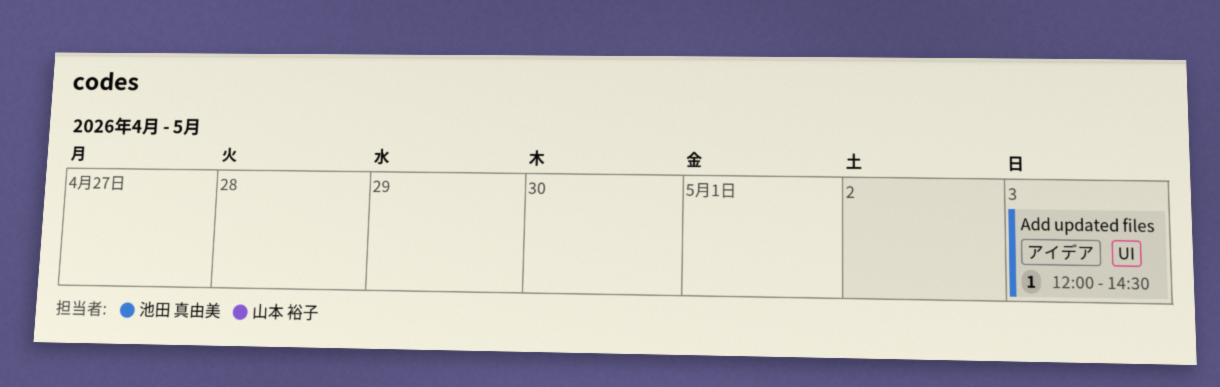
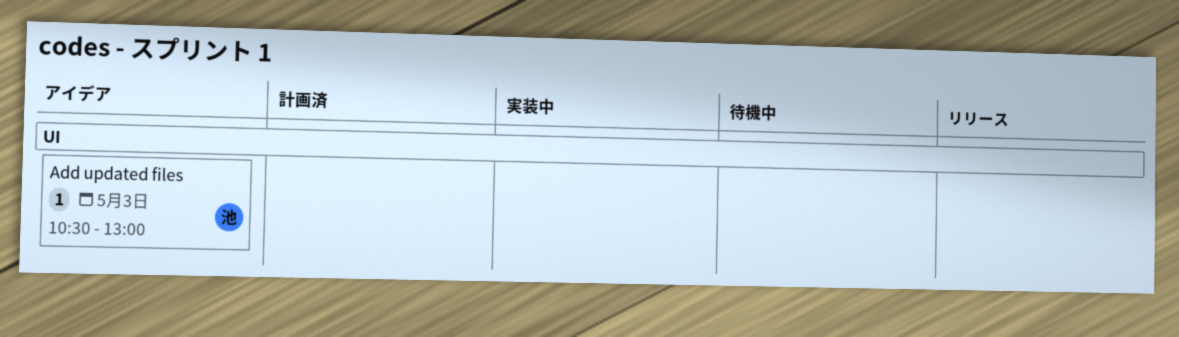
Add updated files, begins: 12:00 -> 10:30
Add updated files, ends: 14:30 -> 13:00

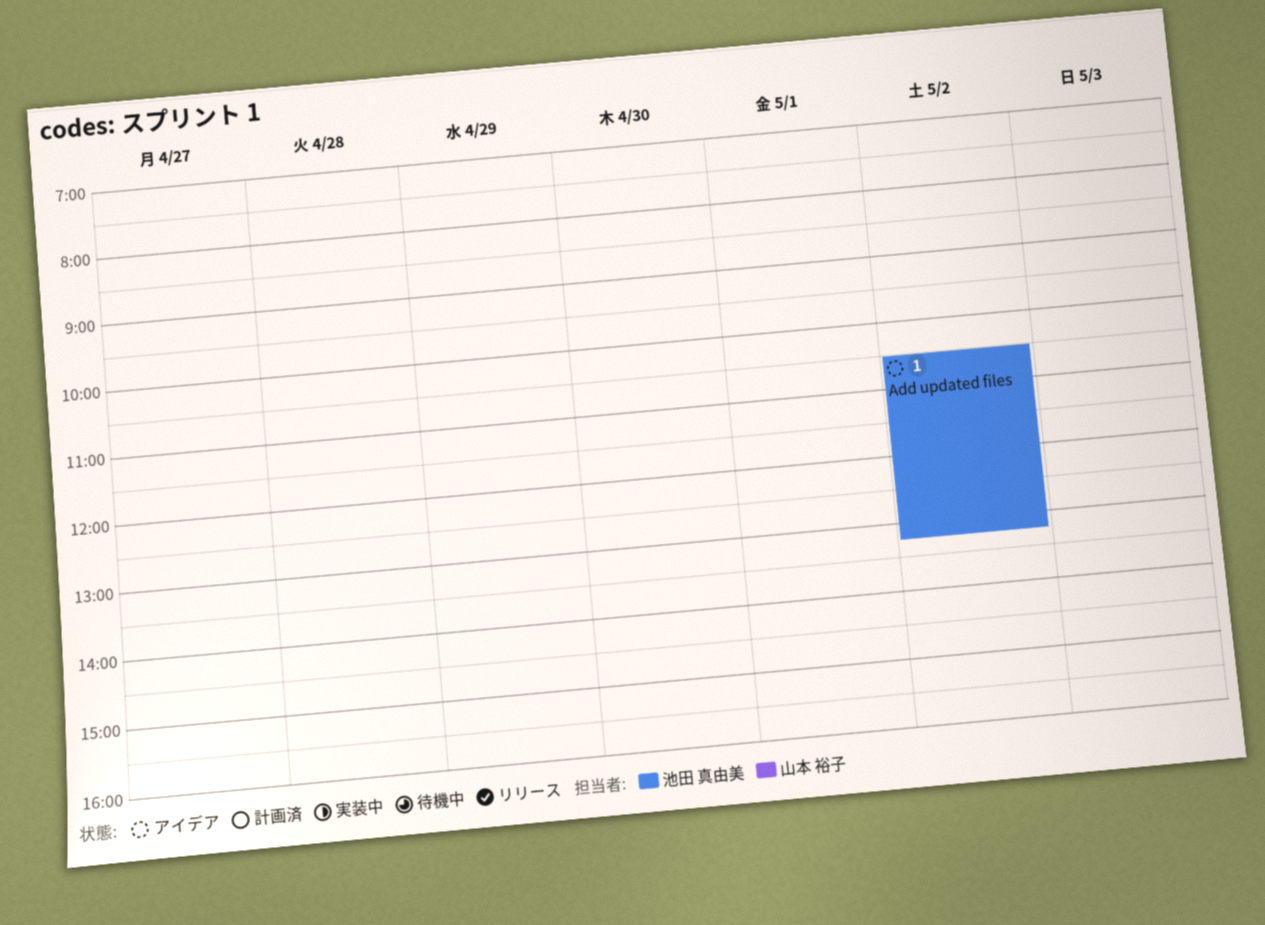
Add updated files, day: May 3 -> May 2
Add updated files, ends: 13:00 -> 13:15

